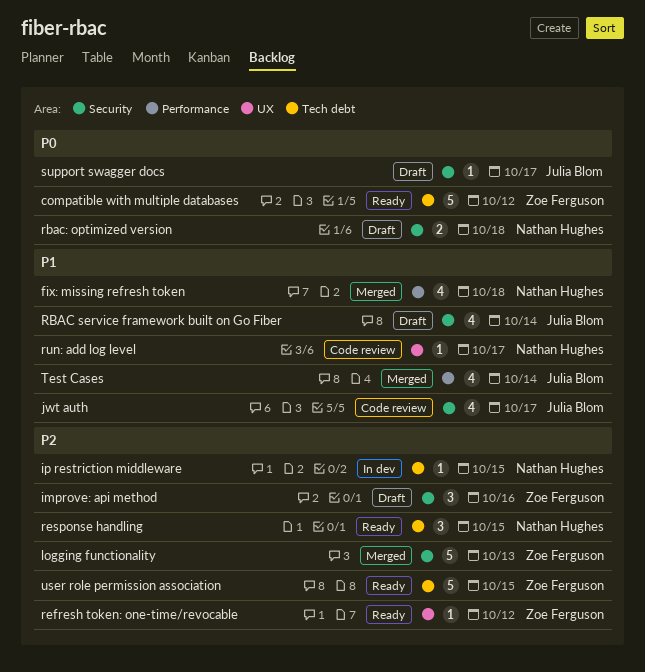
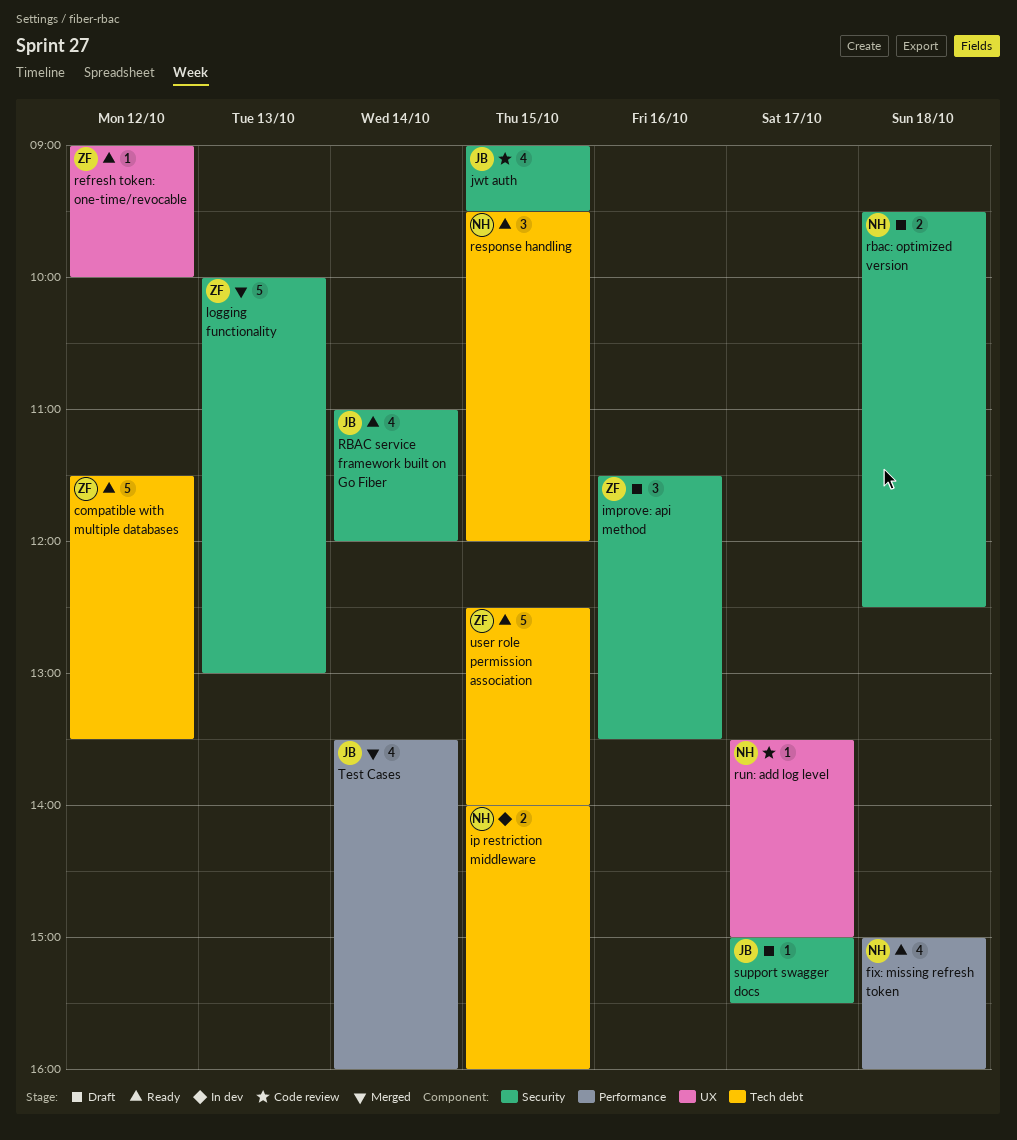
fix: missing refresh token, status: Merged -> Ready
ip restriction middleware, estimate: 1 -> 2
jwt auth, day: Oct 17 -> Oct 15
RBAC service framework built on Go Fiber, status: Draft -> Ready

